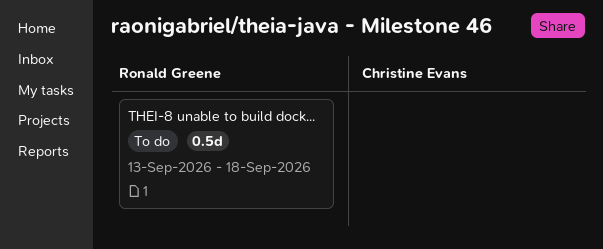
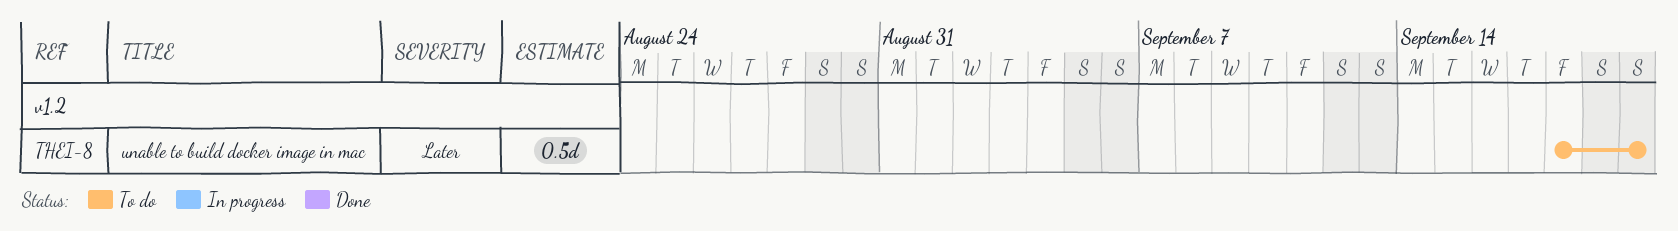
THEI-8, start: Sep 13 -> Sep 18
THEI-8, due: Sep 18 -> Sep 20

